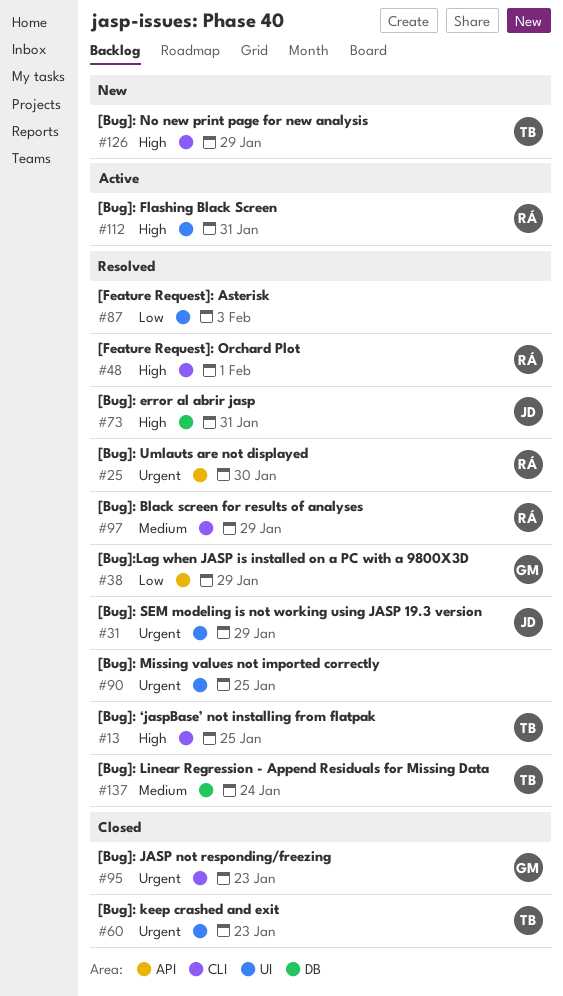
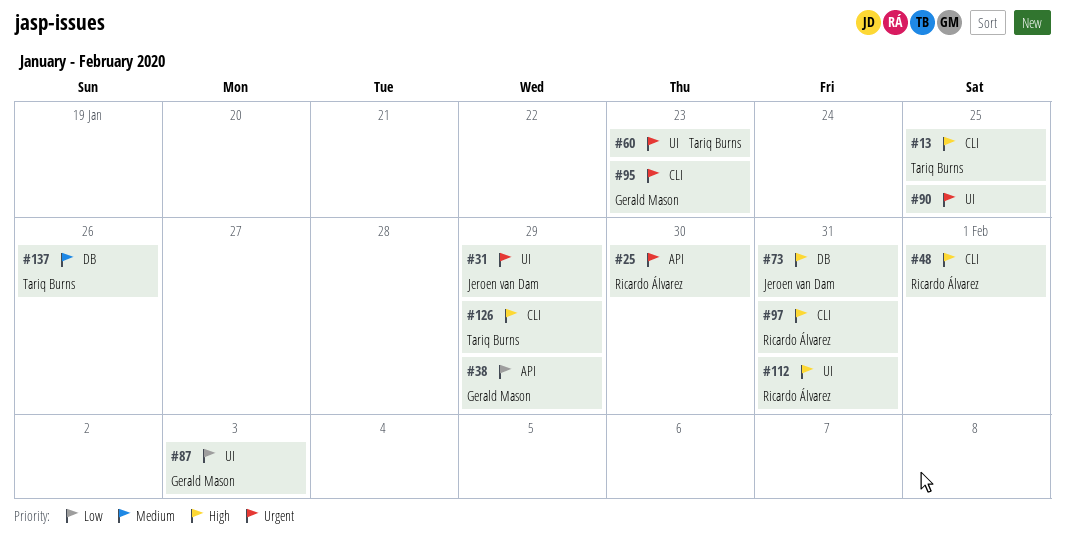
#87, owner: none -> Gerald Mason
#97, priority: Medium -> High
#97, due: Jan 29 -> Jan 31
#137, due: Jan 24 -> Jan 26

